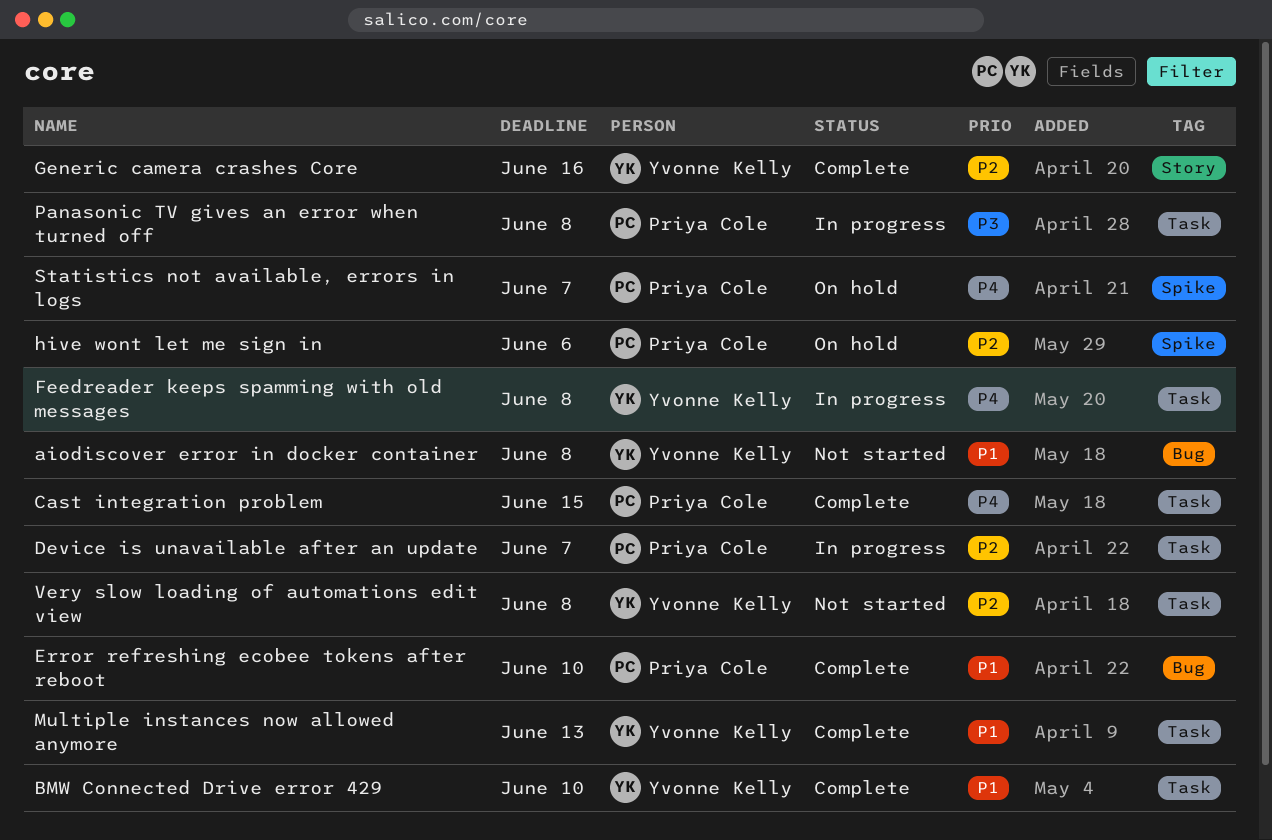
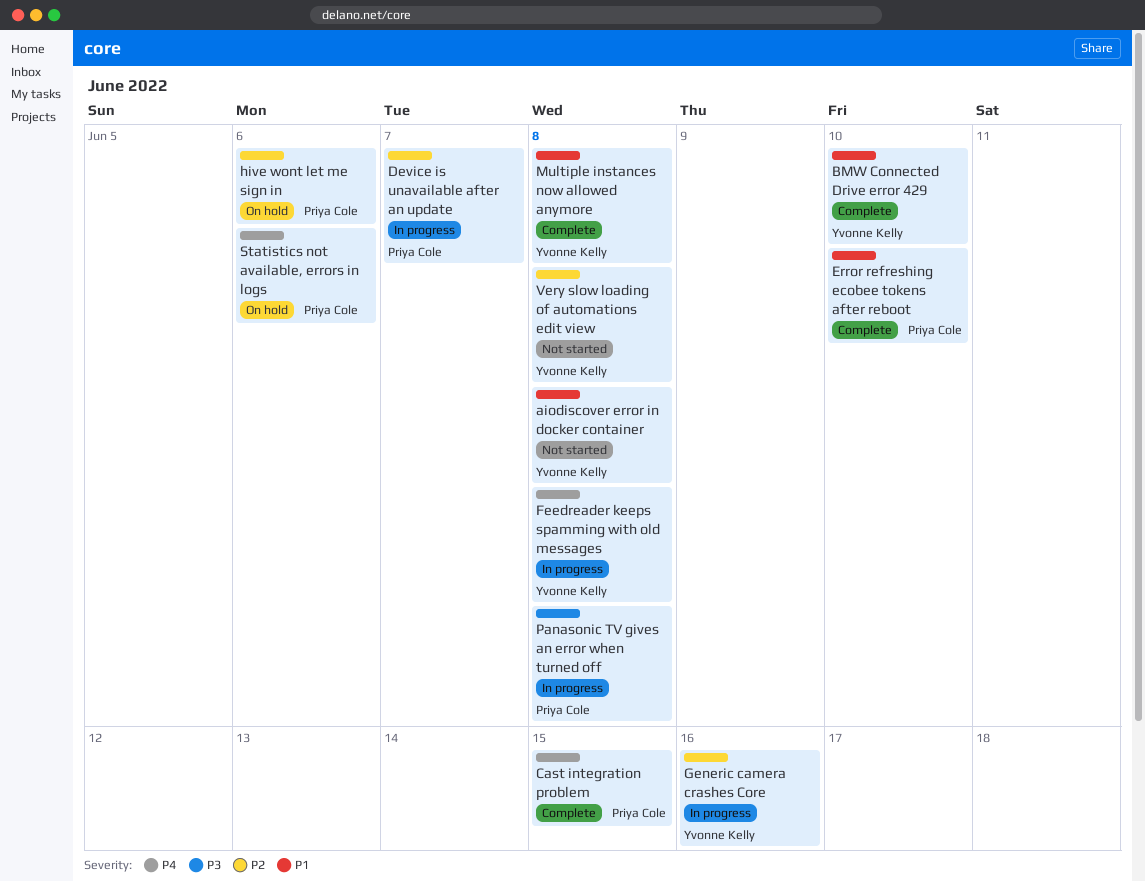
Generic camera crashes Core, status: Complete -> In progress
Multiple instances now allowed anymore, due: Jun 13 -> Jun 8
Statistics not available, errors in logs, due: Jun 7 -> Jun 6

